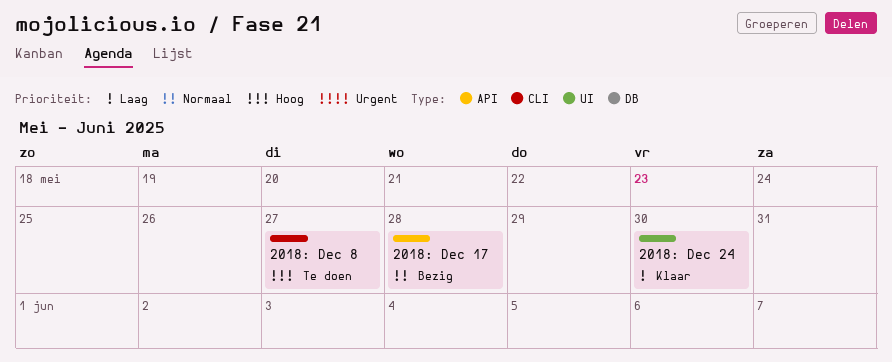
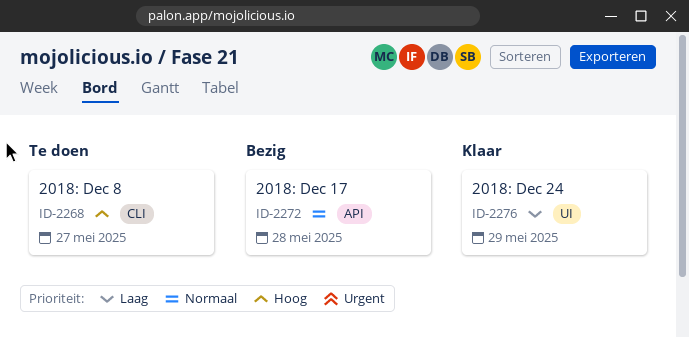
2018: Dec 24, due: May 30 -> May 29

